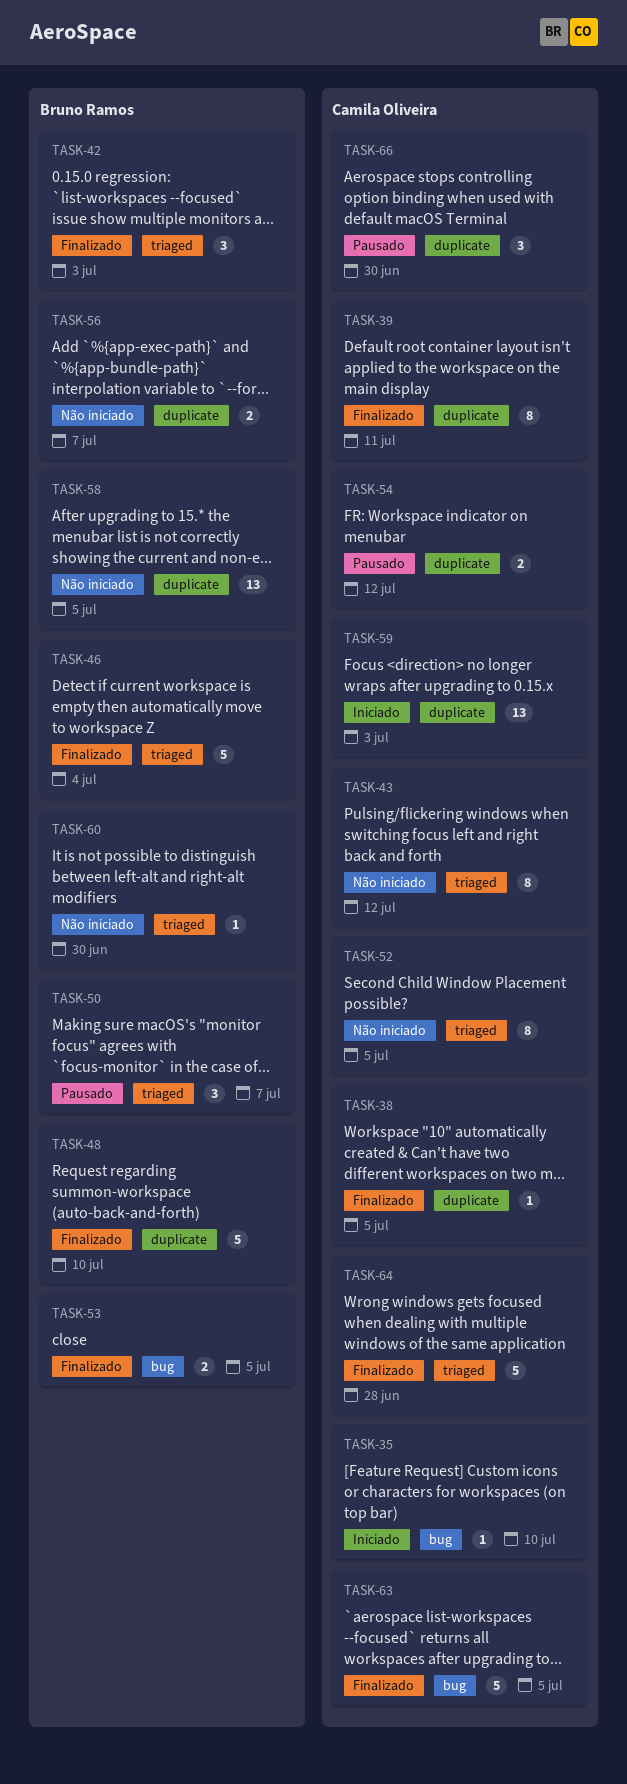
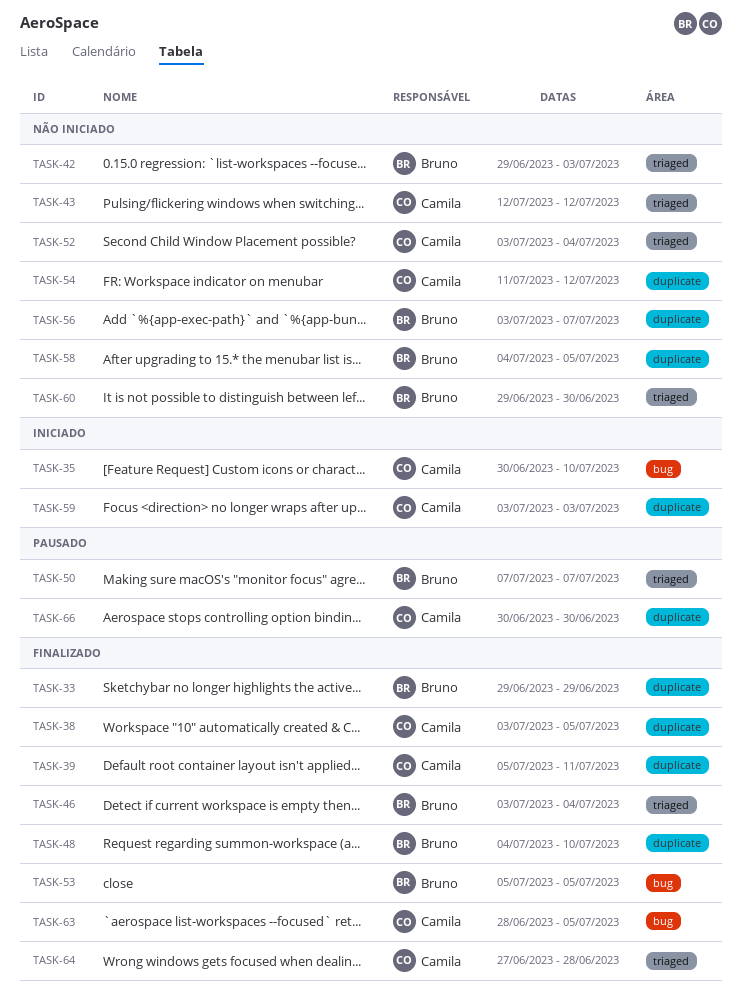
TASK-33: none -> present
TASK-42, status: Finalizado -> Não iniciado
TASK-52, due: Jul 5 -> Jul 4
TASK-54, status: Pausado -> Não iniciado

